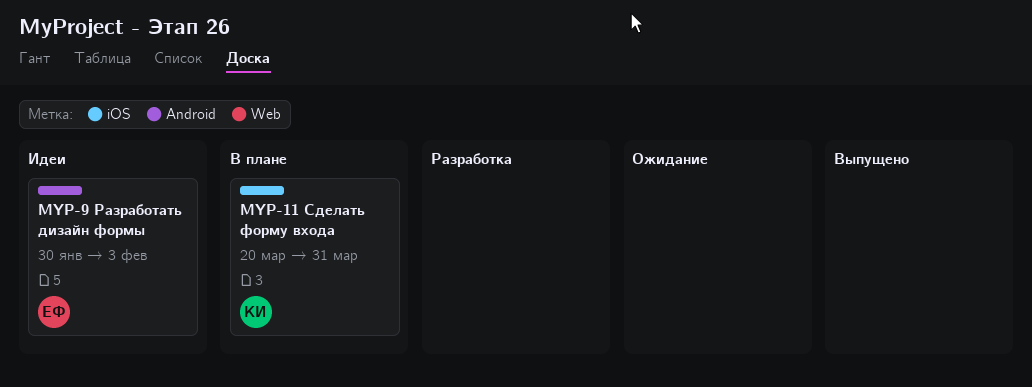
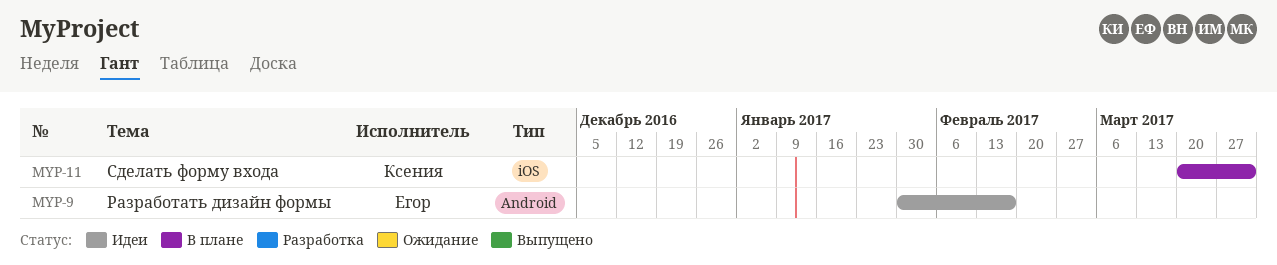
MYP-9, due: Feb 3 -> Feb 17

